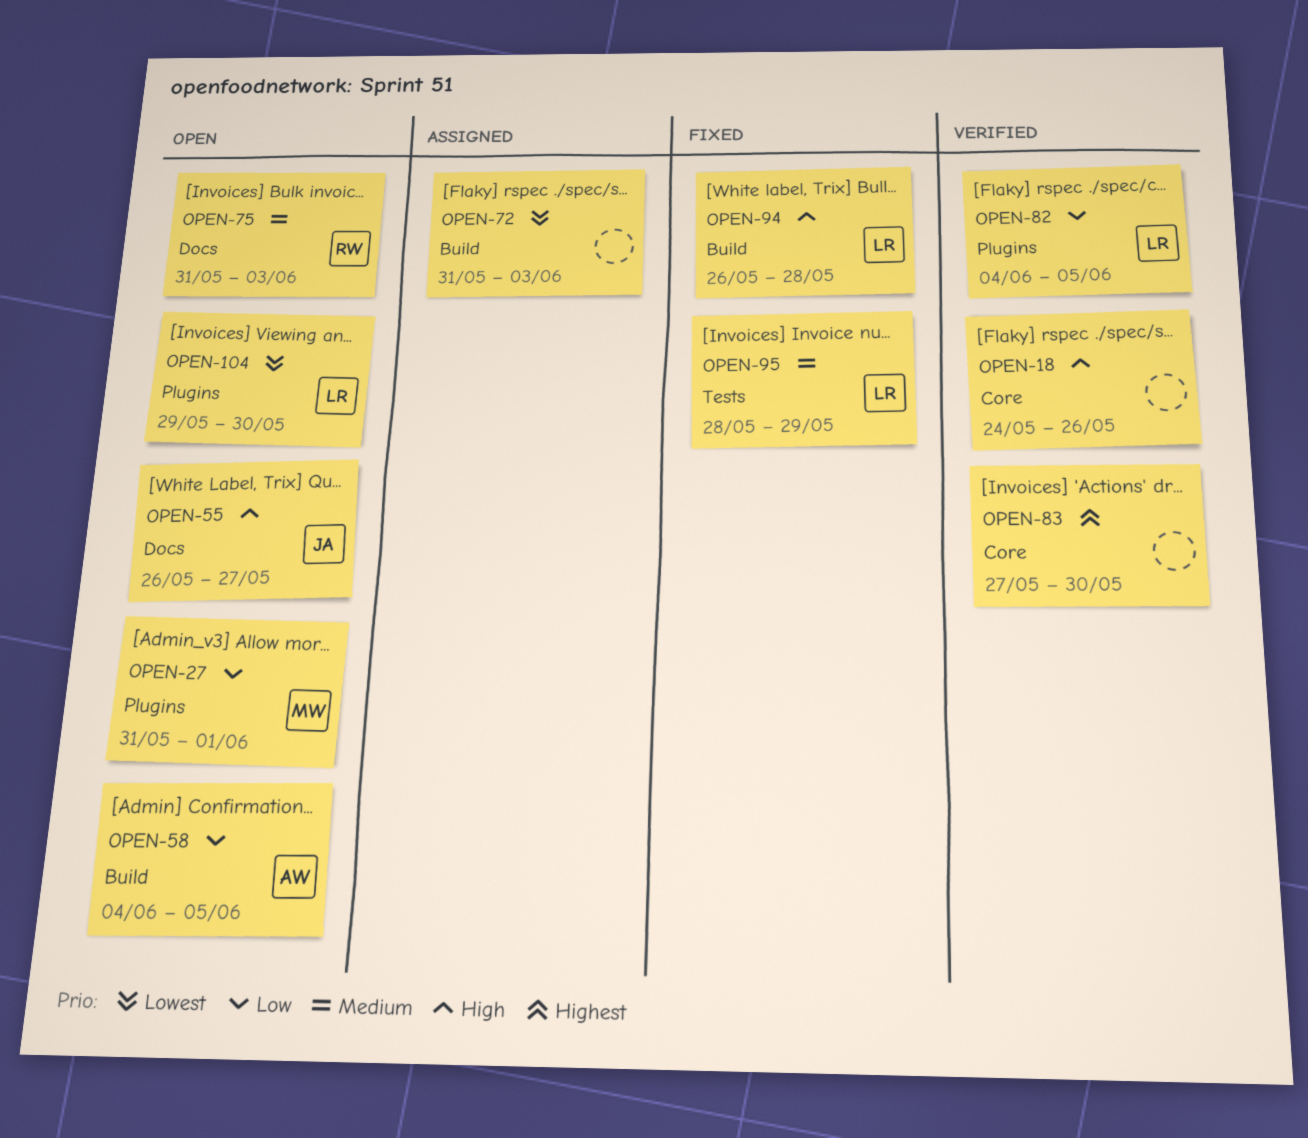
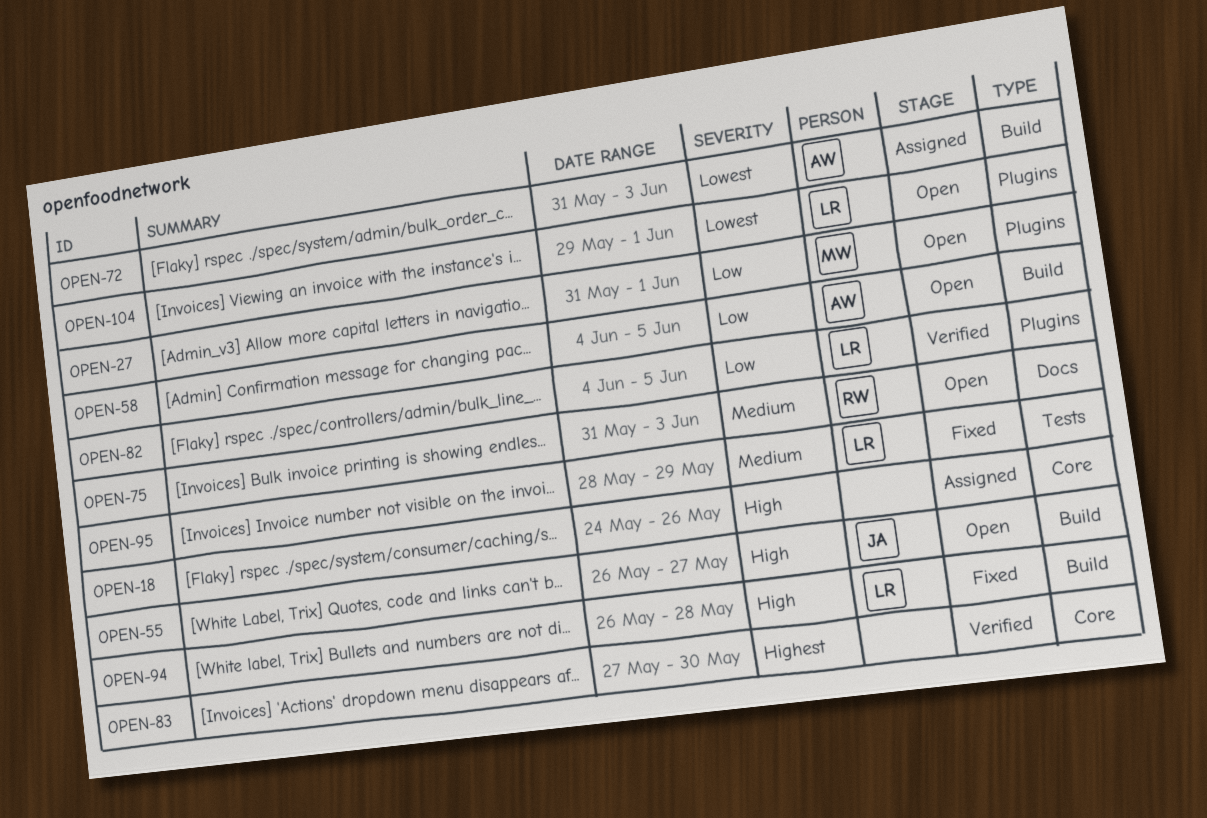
OPEN-18, status: Verified -> Assigned
OPEN-55, label: Docs -> Build
OPEN-72, owner: none -> AW
OPEN-104, due: May 30 -> Jun 1

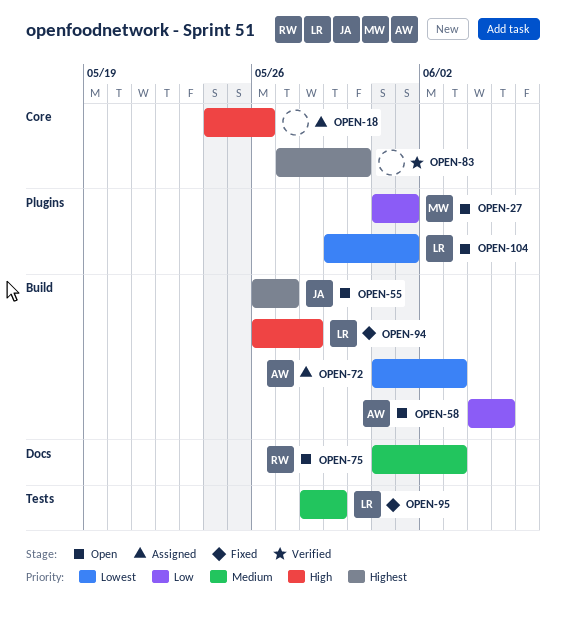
OPEN-55, priority: High -> Highest
OPEN-82: present -> none

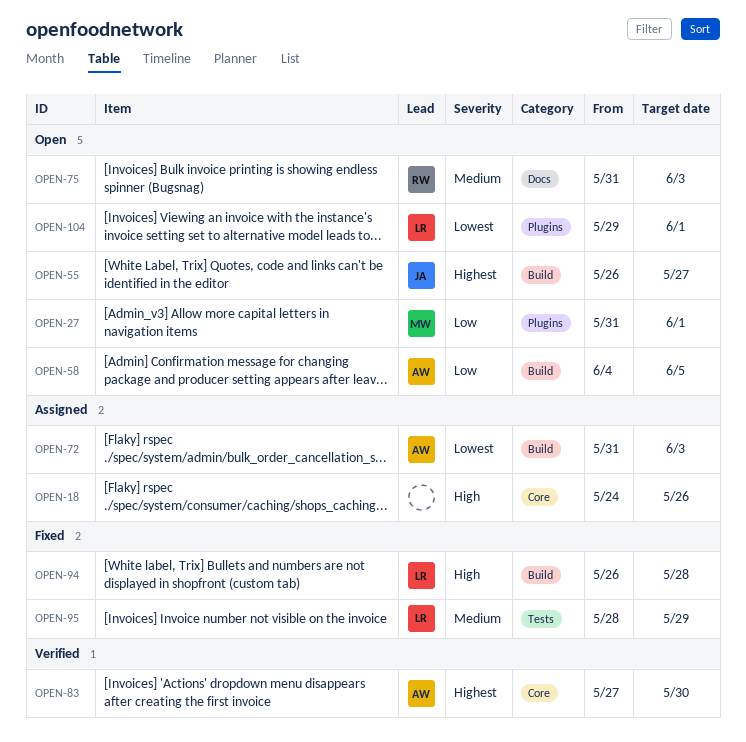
OPEN-83, owner: none -> AW

